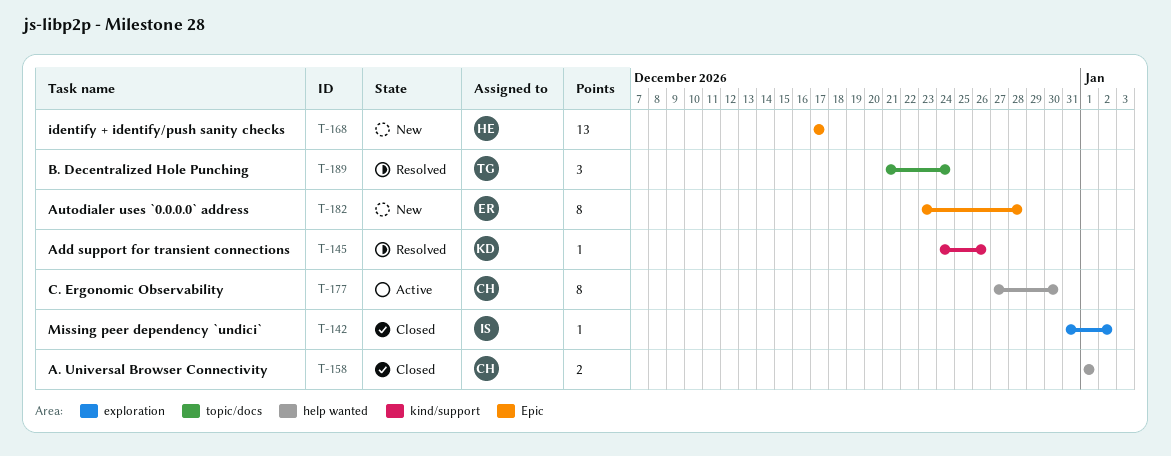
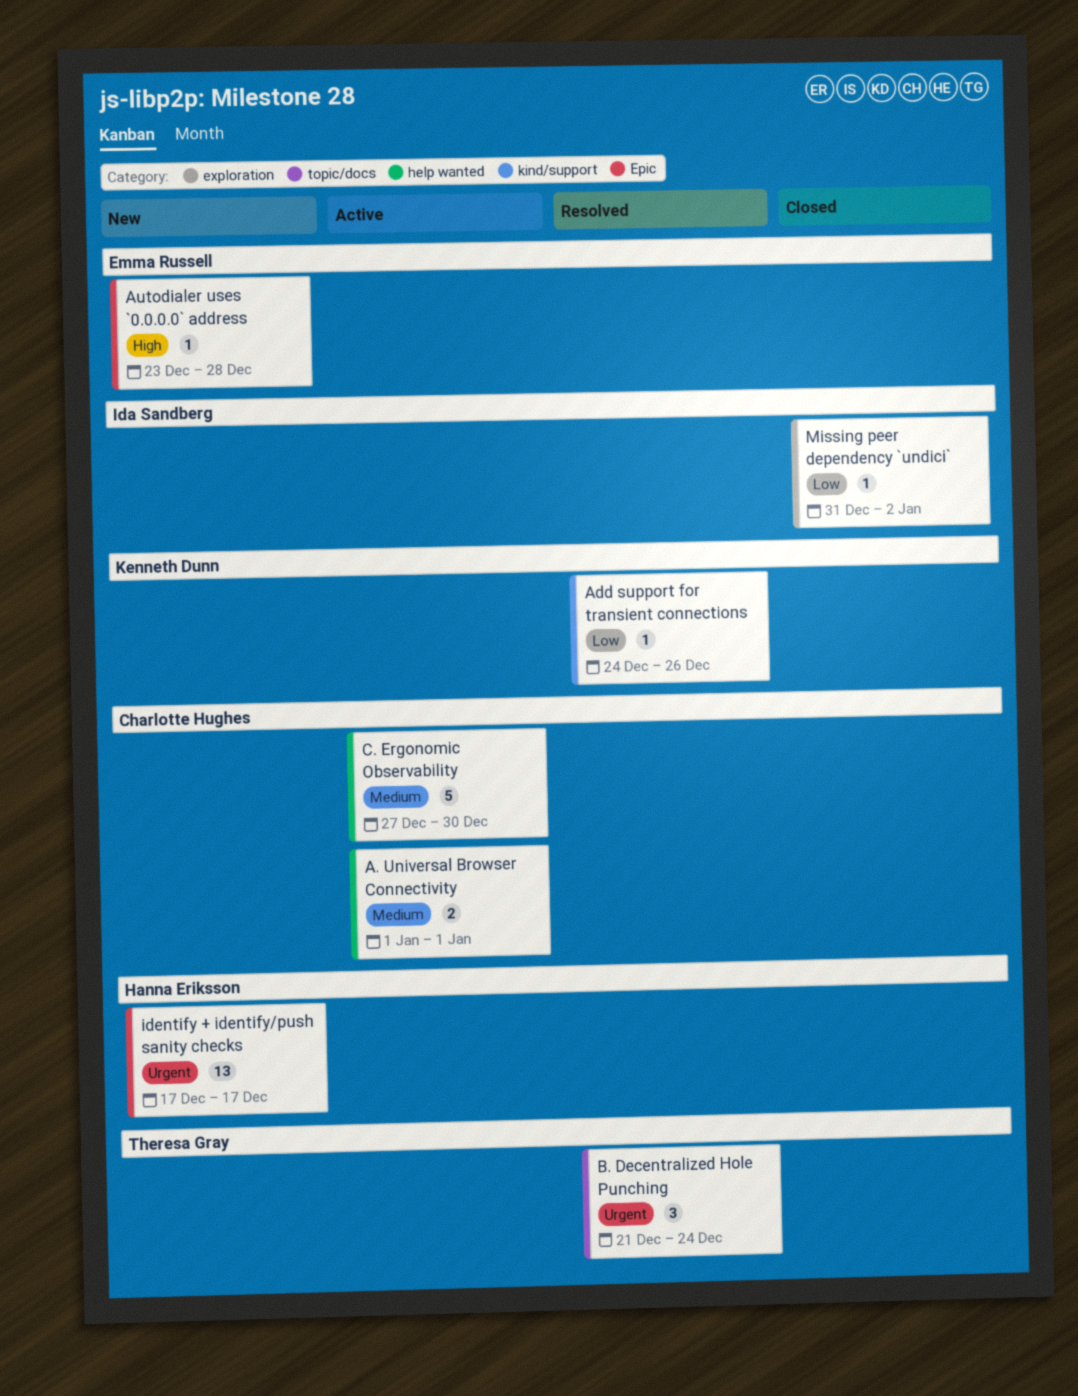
A. Universal Browser Connectivity, status: Closed -> Active
Autodialer uses `0.0.0.0` address, estimate: 8 -> 1
C. Ergonomic Observability, estimate: 8 -> 5

